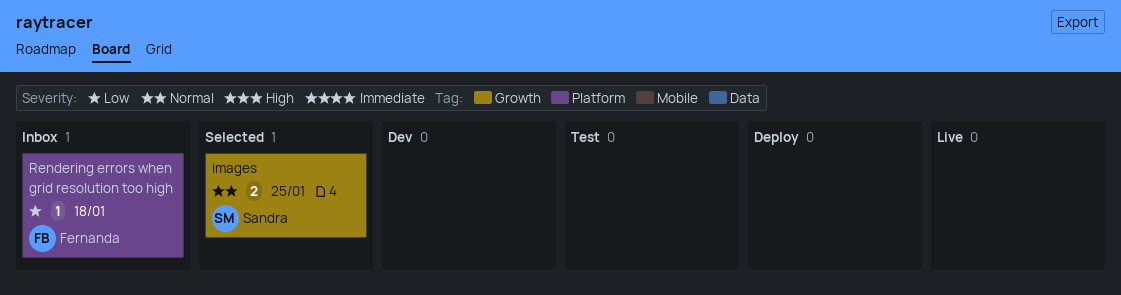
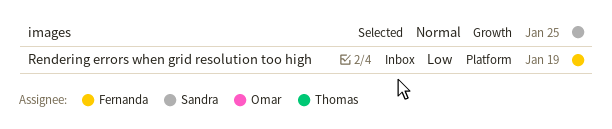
Rendering errors when grid resolution too high, due: Jan 18 -> Jan 19

